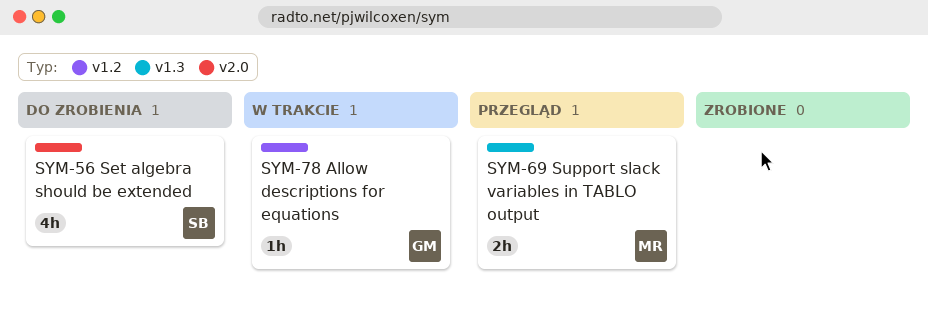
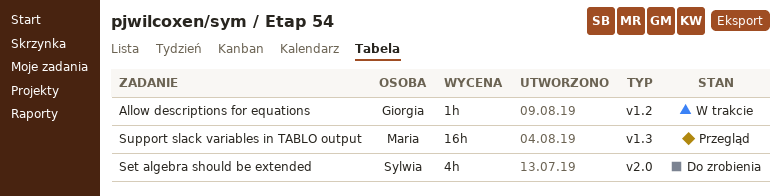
Support slack variables in TABLO output, estimate: 2h -> 16h

